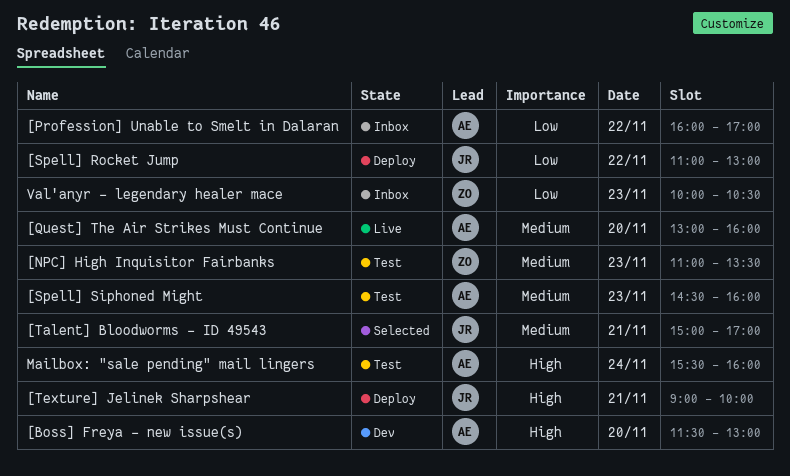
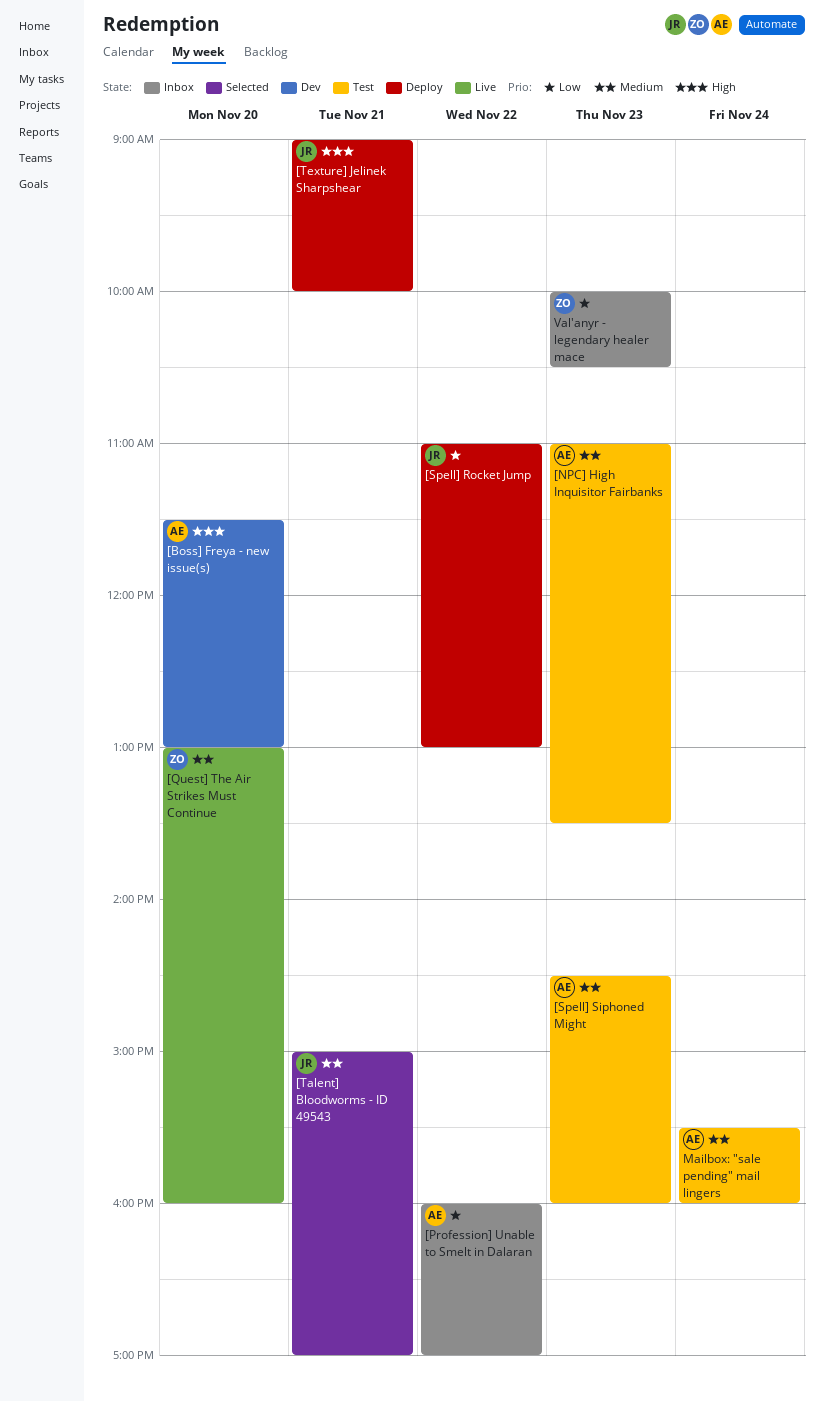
[NPC] High Inquisitor Fairbanks, owner: ZO -> AE
[Quest] The Air Strikes Must Continue, owner: AE -> ZO
Mailbox: "sale pending" mail lingers, priority: High -> Medium

